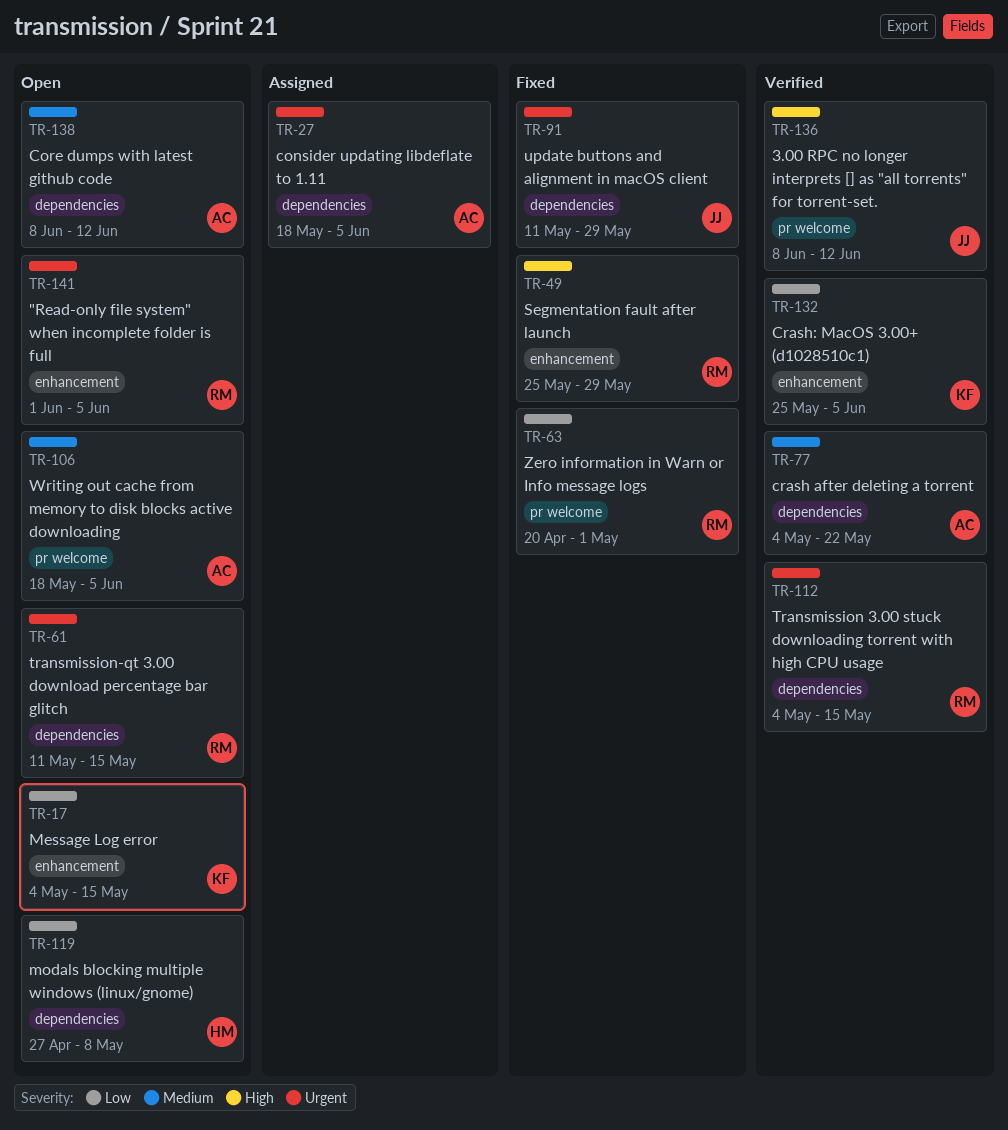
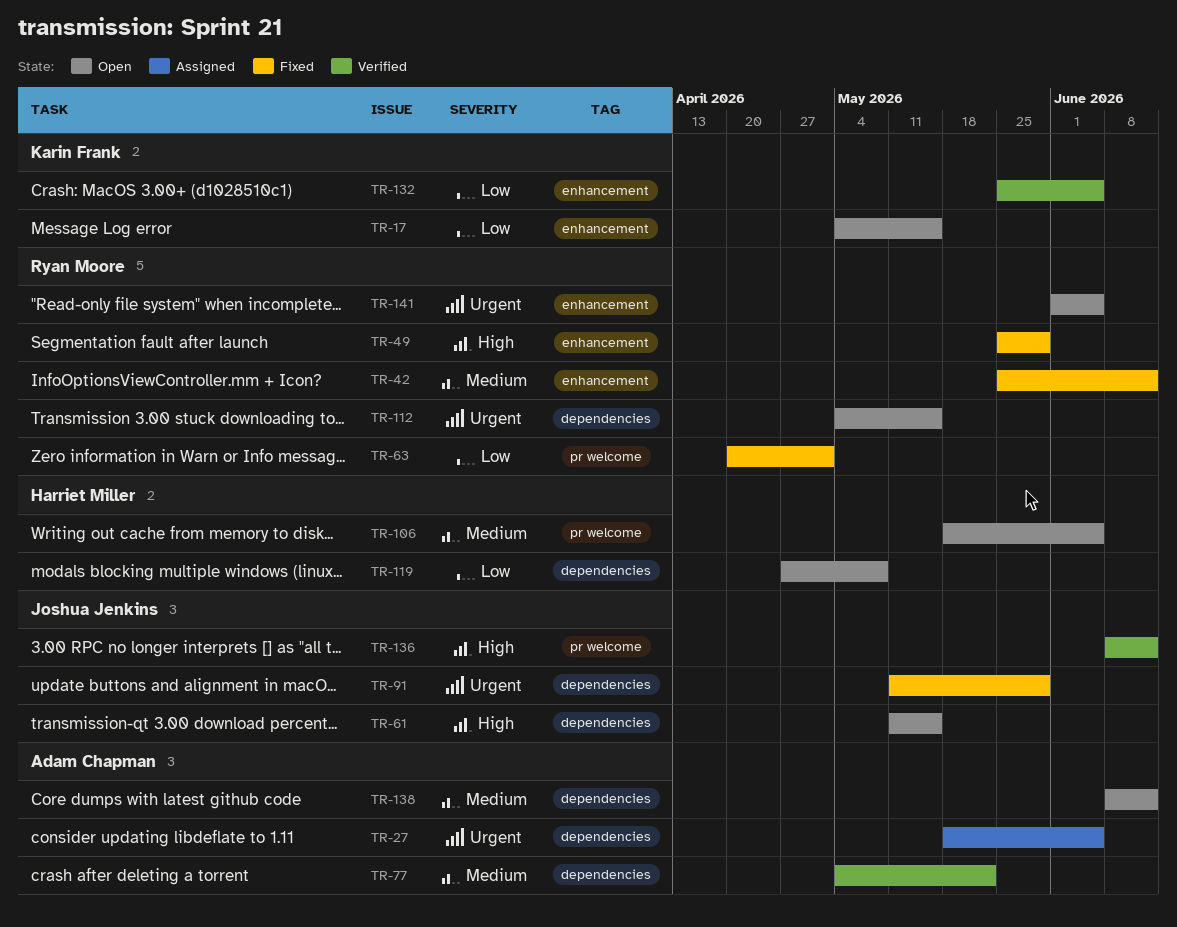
TR-42: none -> present
TR-61, owner: Ryan Moore -> Joshua Jenkins
TR-61, priority: Urgent -> High
TR-106, owner: Adam Chapman -> Harriet Miller
TR-112, status: Verified -> Open

